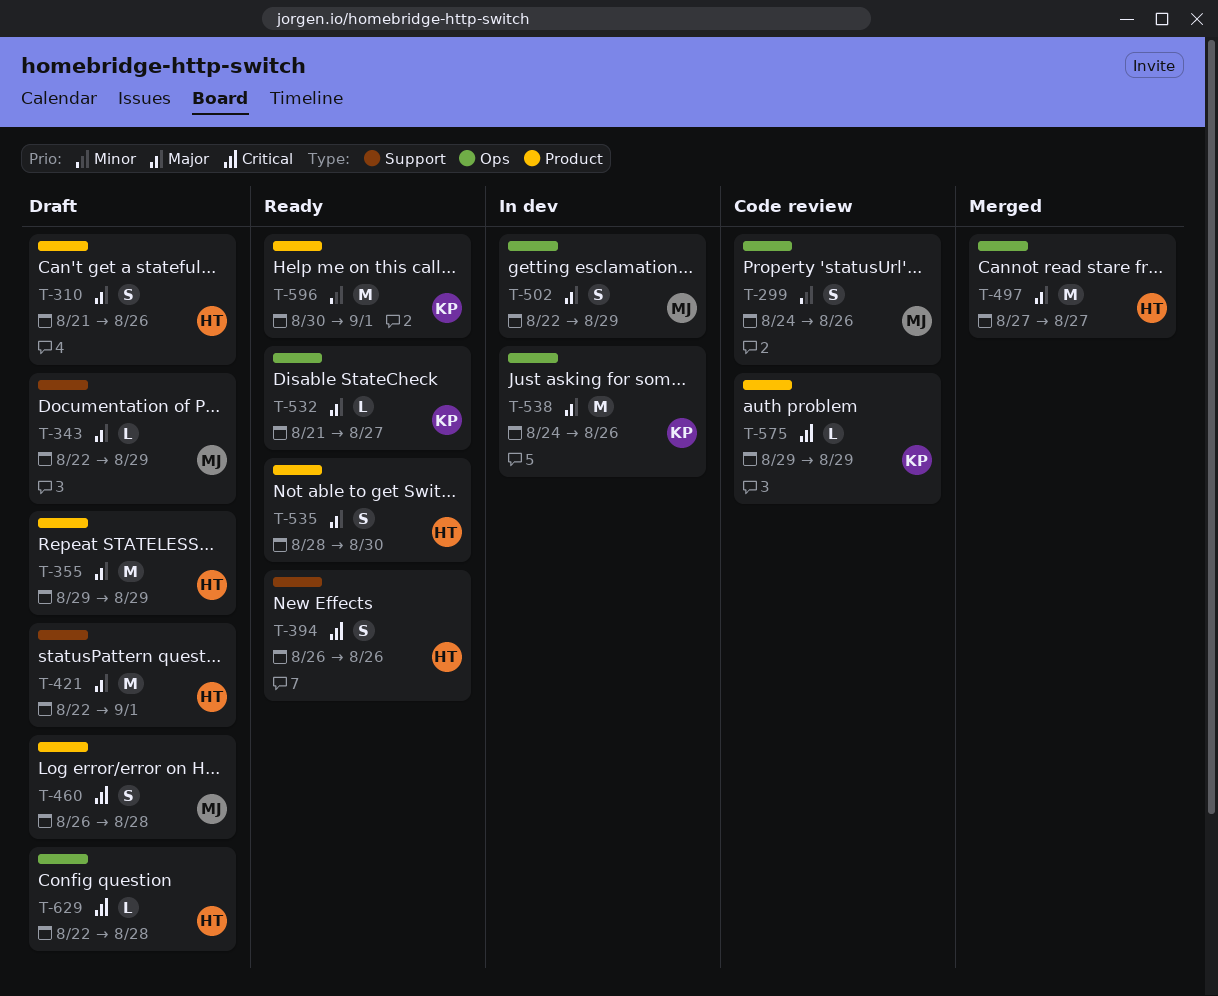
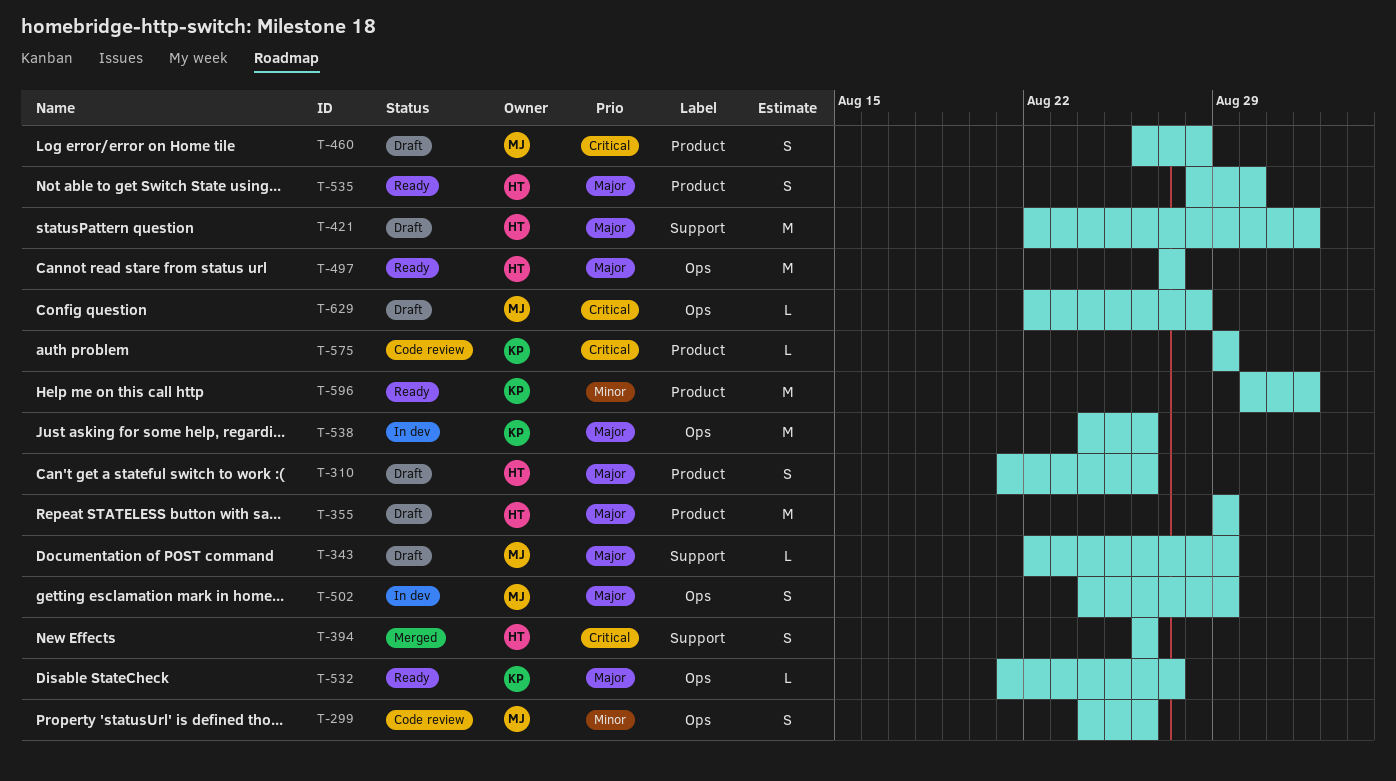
T-394, status: Ready -> Merged
T-497, status: Merged -> Ready
T-502, start: Aug 22 -> Aug 24
T-629, owner: HT -> MJ

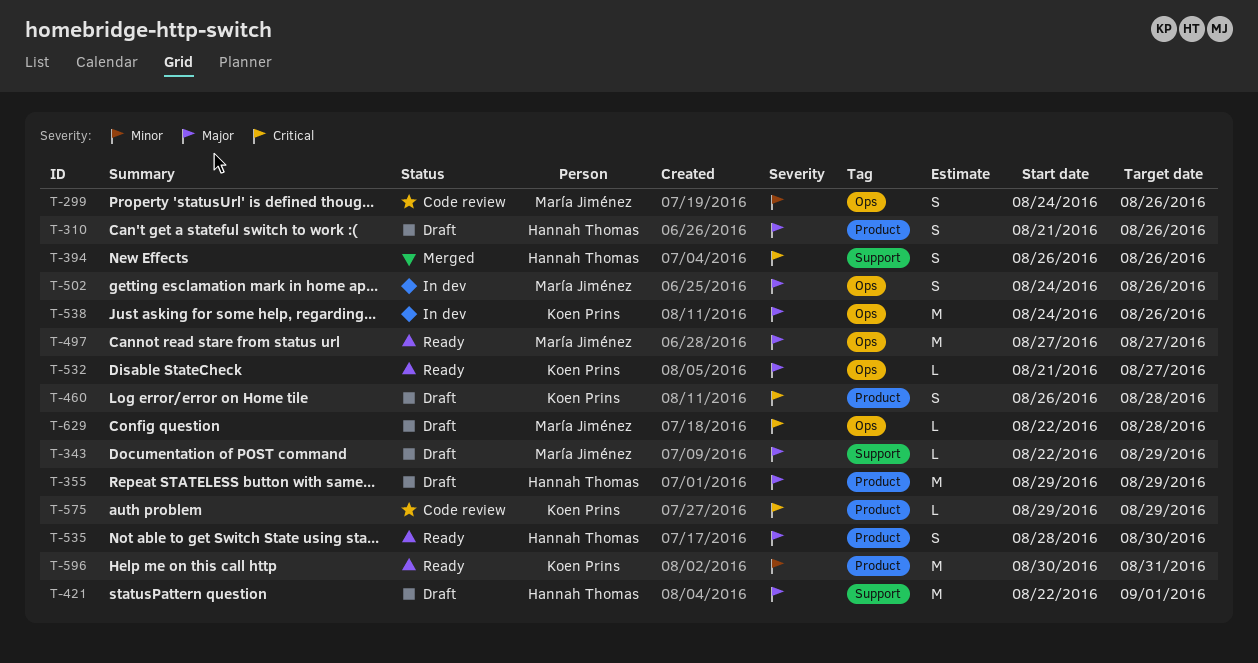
T-460, owner: María Jiménez -> Koen Prins
T-497, owner: Hannah Thomas -> María Jiménez
T-502, due: Aug 29 -> Aug 26
T-596, due: Sep 1 -> Aug 31

